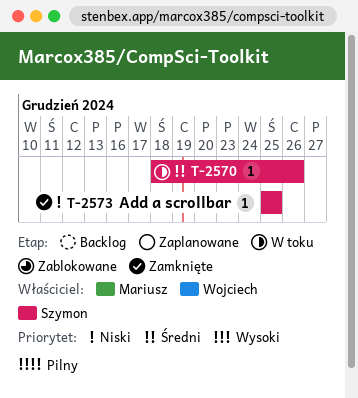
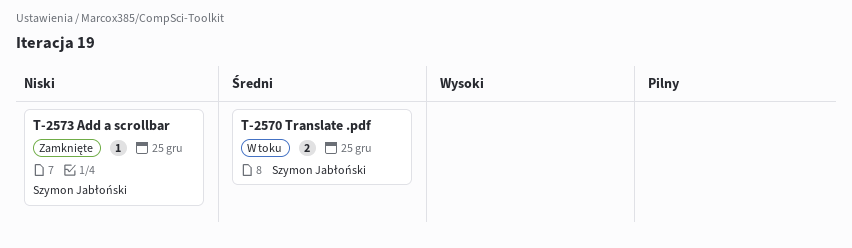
T-2570, estimate: 1 -> 2
T-2570, due: Dec 26 -> Dec 25

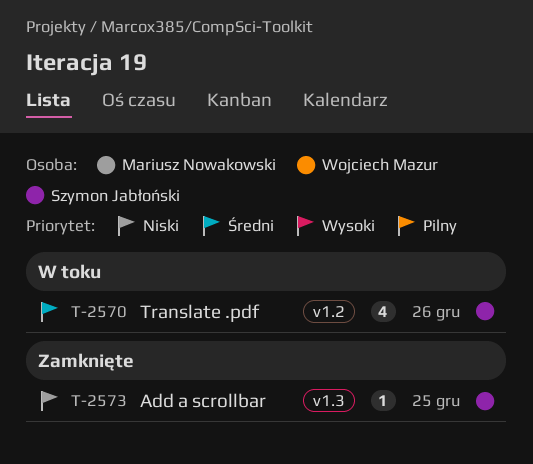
T-2570, estimate: 2 -> 4
T-2570, due: Dec 25 -> Dec 26

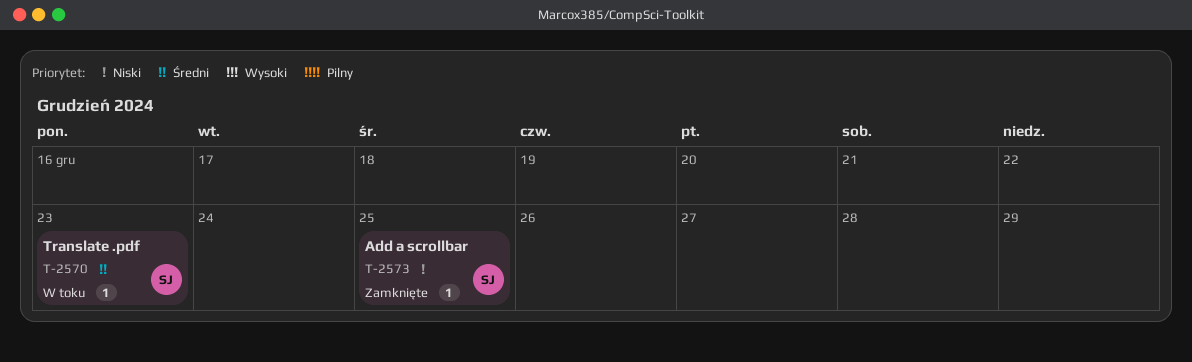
T-2570, estimate: 4 -> 1
T-2570, due: Dec 26 -> Dec 23

